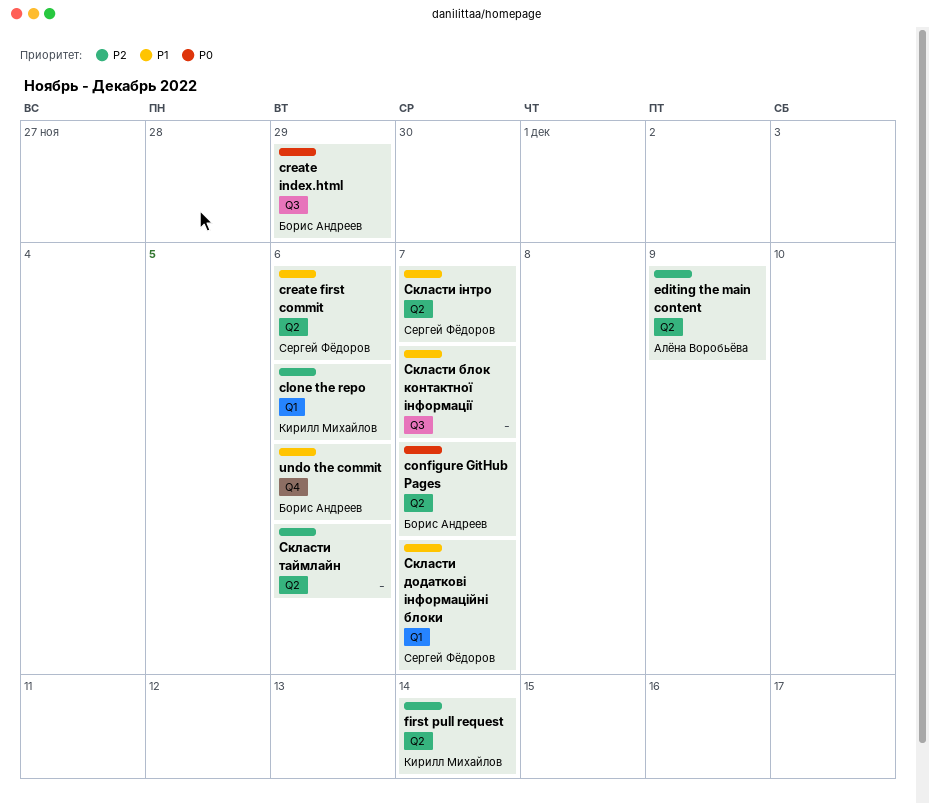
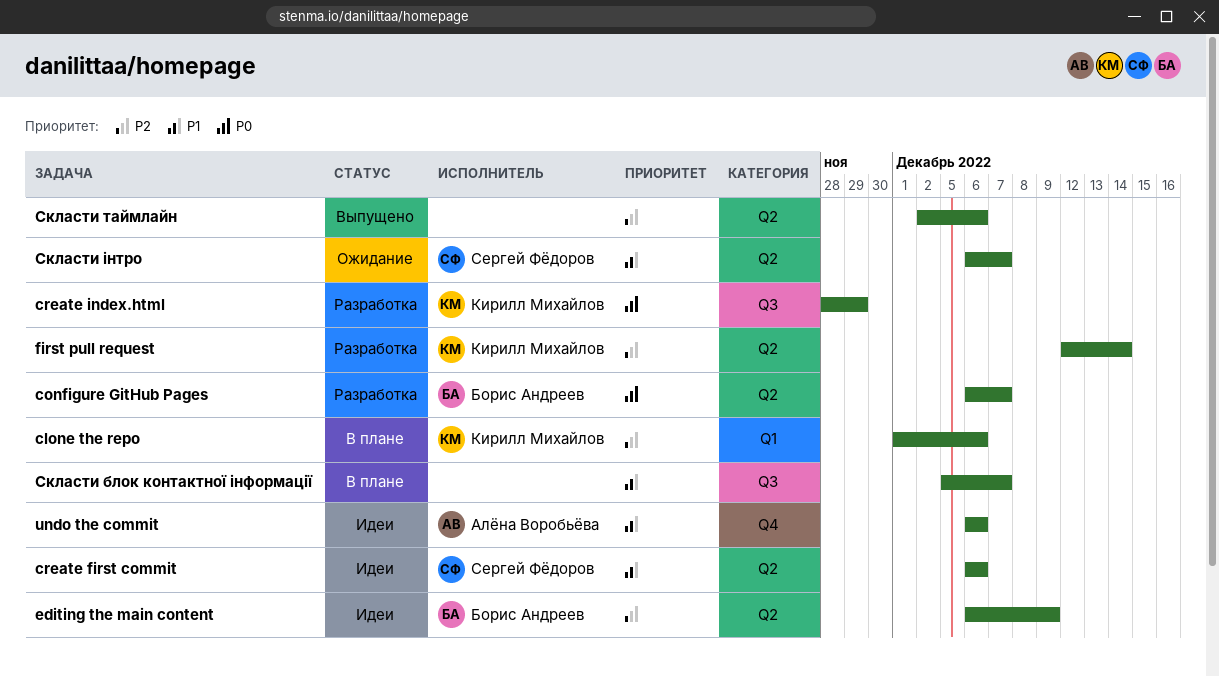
create index.html, owner: Борис Андреев -> Кирилл Михайлов
editing the main content, owner: Алёна Воробьёва -> Борис Андреев
undo the commit, owner: Борис Андреев -> Алёна Воробьёва
Скласти додаткові інформаційні блоки: present -> none

